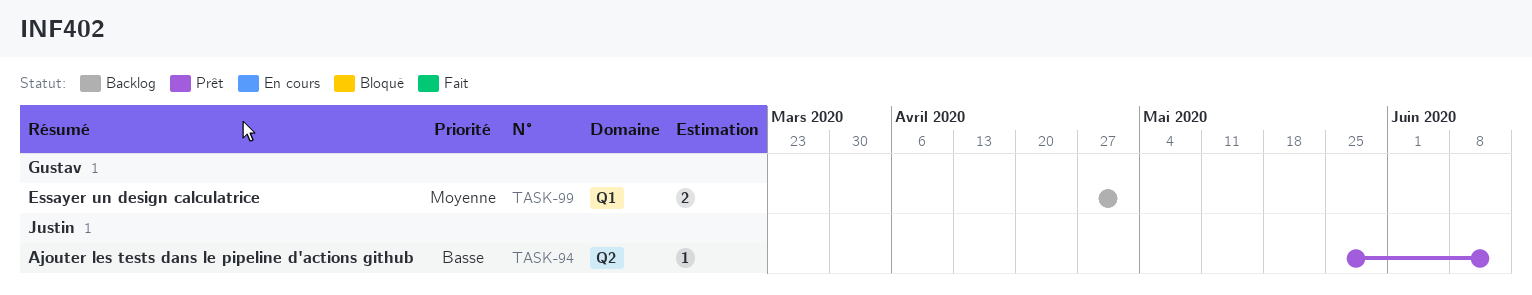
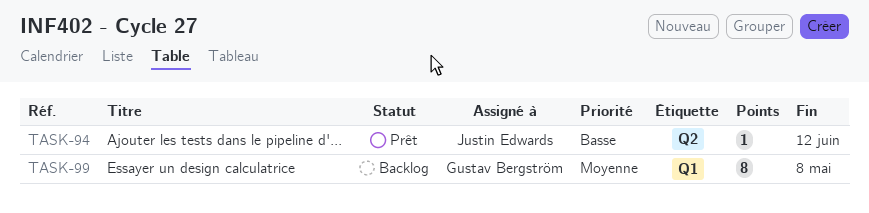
TASK-99, estimate: 2 -> 8
TASK-99, due: May 1 -> May 8

